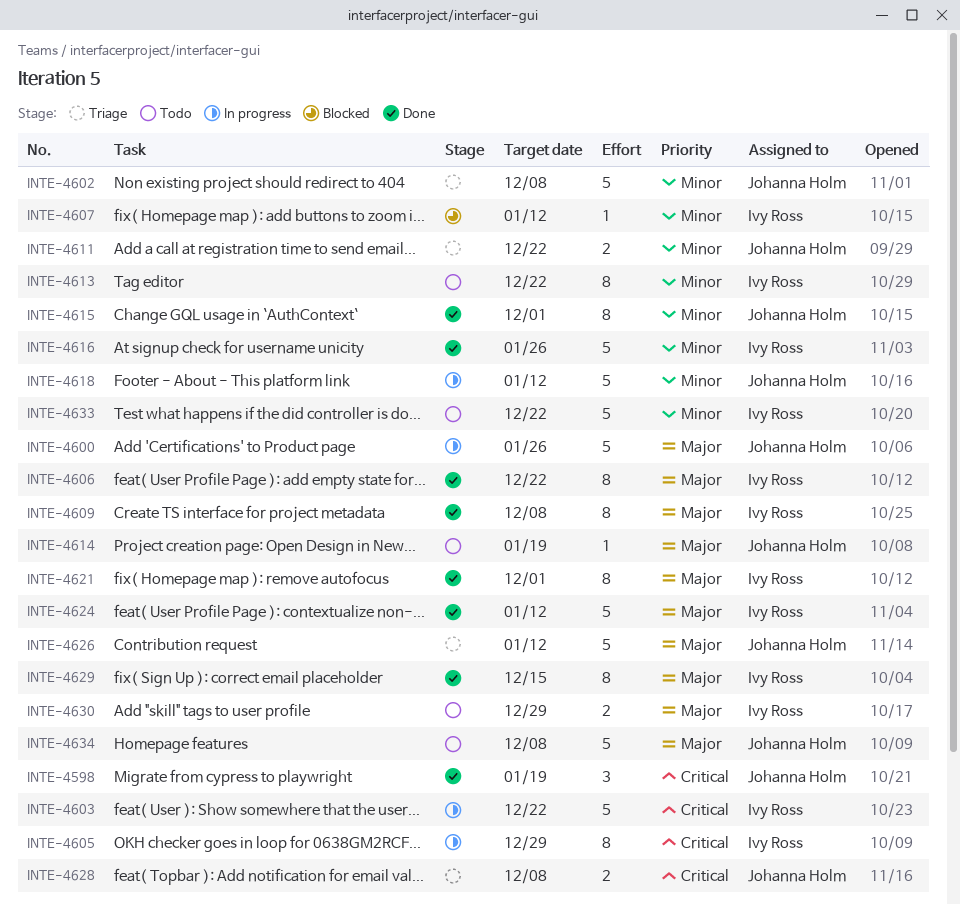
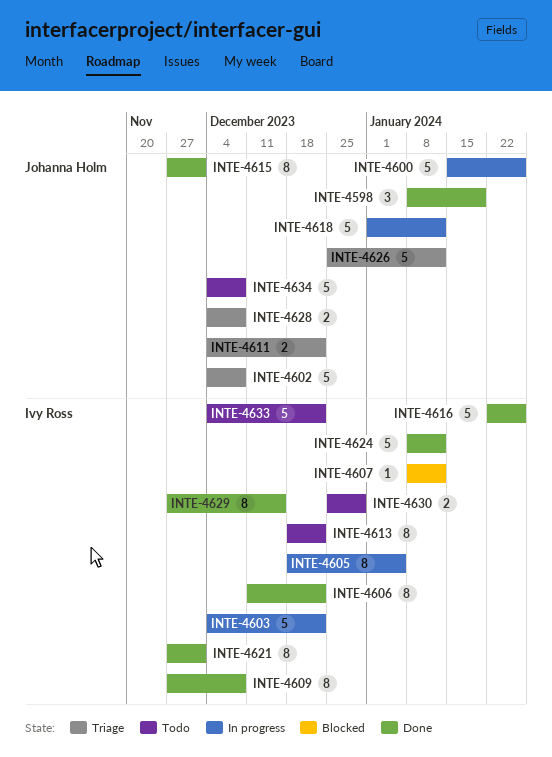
INTE-4605, due: Dec 29 -> Jan 5
INTE-4614: present -> none

